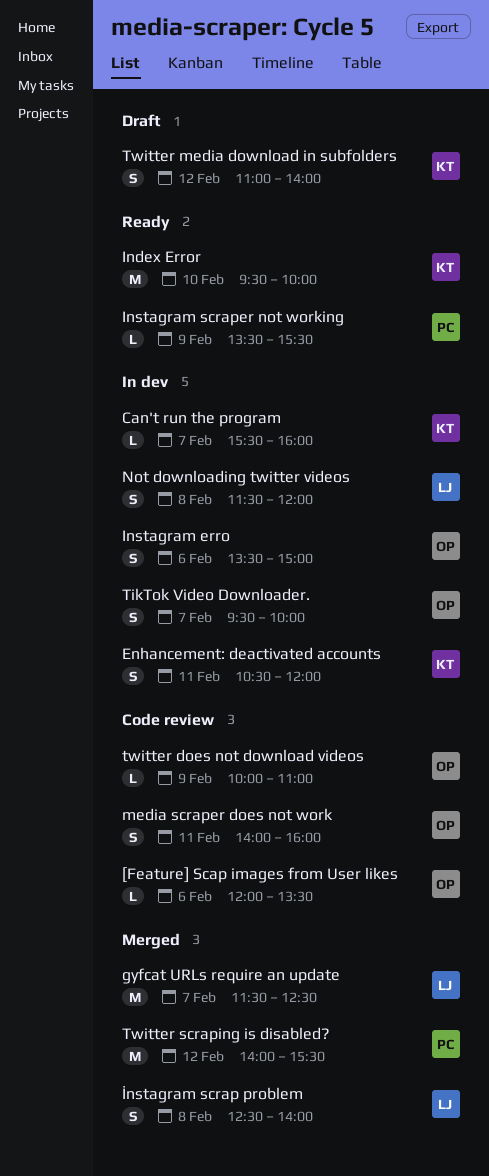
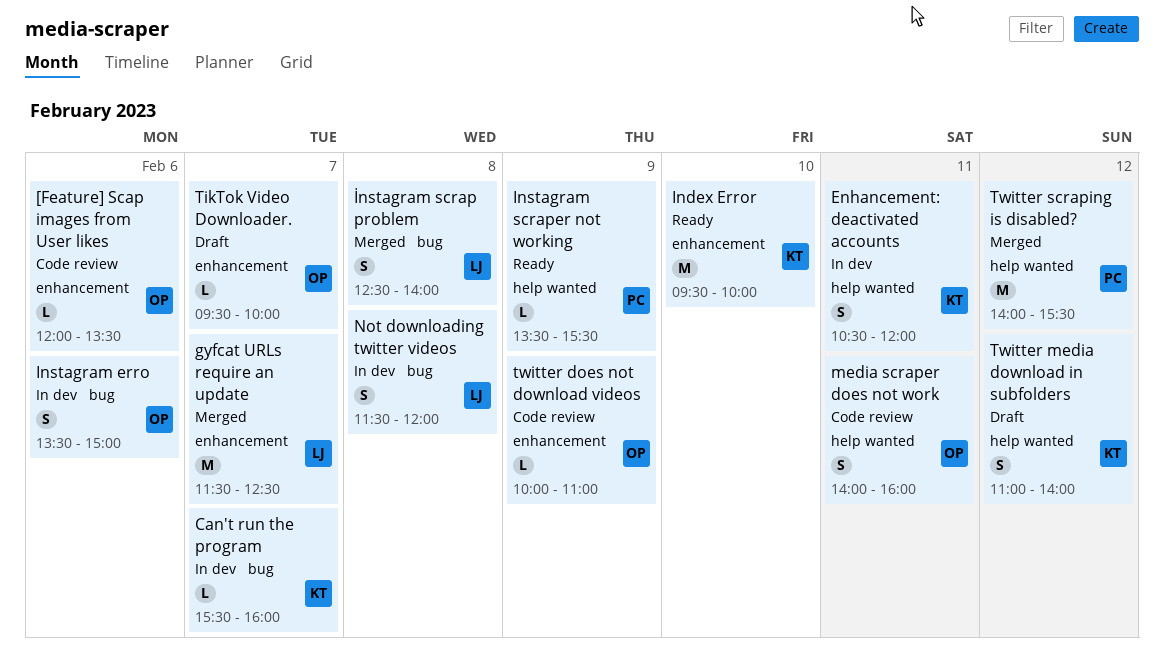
TikTok Video Downloader., status: In dev -> Draft
TikTok Video Downloader., estimate: S -> L

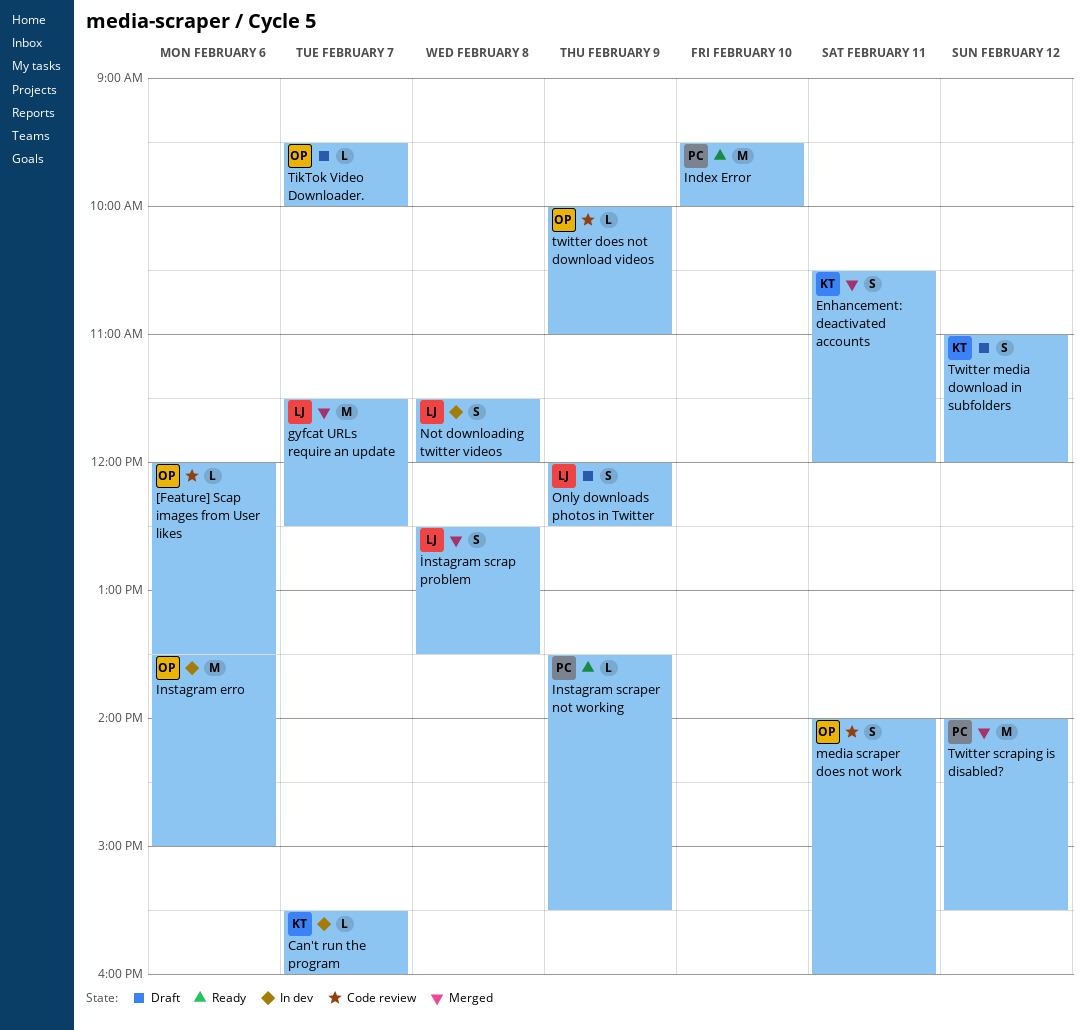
Enhancement: deactivated accounts, status: In dev -> Merged
Index Error, owner: KT -> PC
Instagram erro, estimate: S -> M
İnstagram scrap problem, ends: 14:00 -> 13:30
Only downloads photos in Twitter: none -> present
Twitter media download in subfolders, ends: 14:00 -> 12:00

